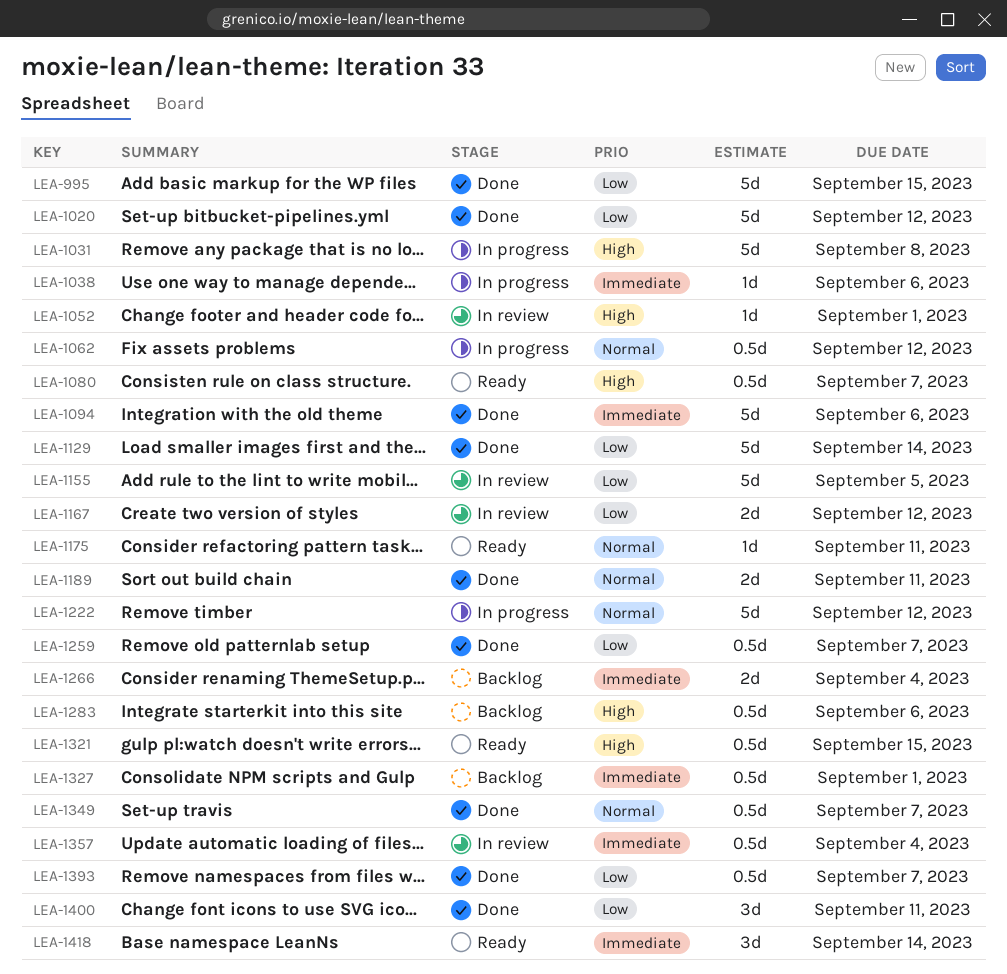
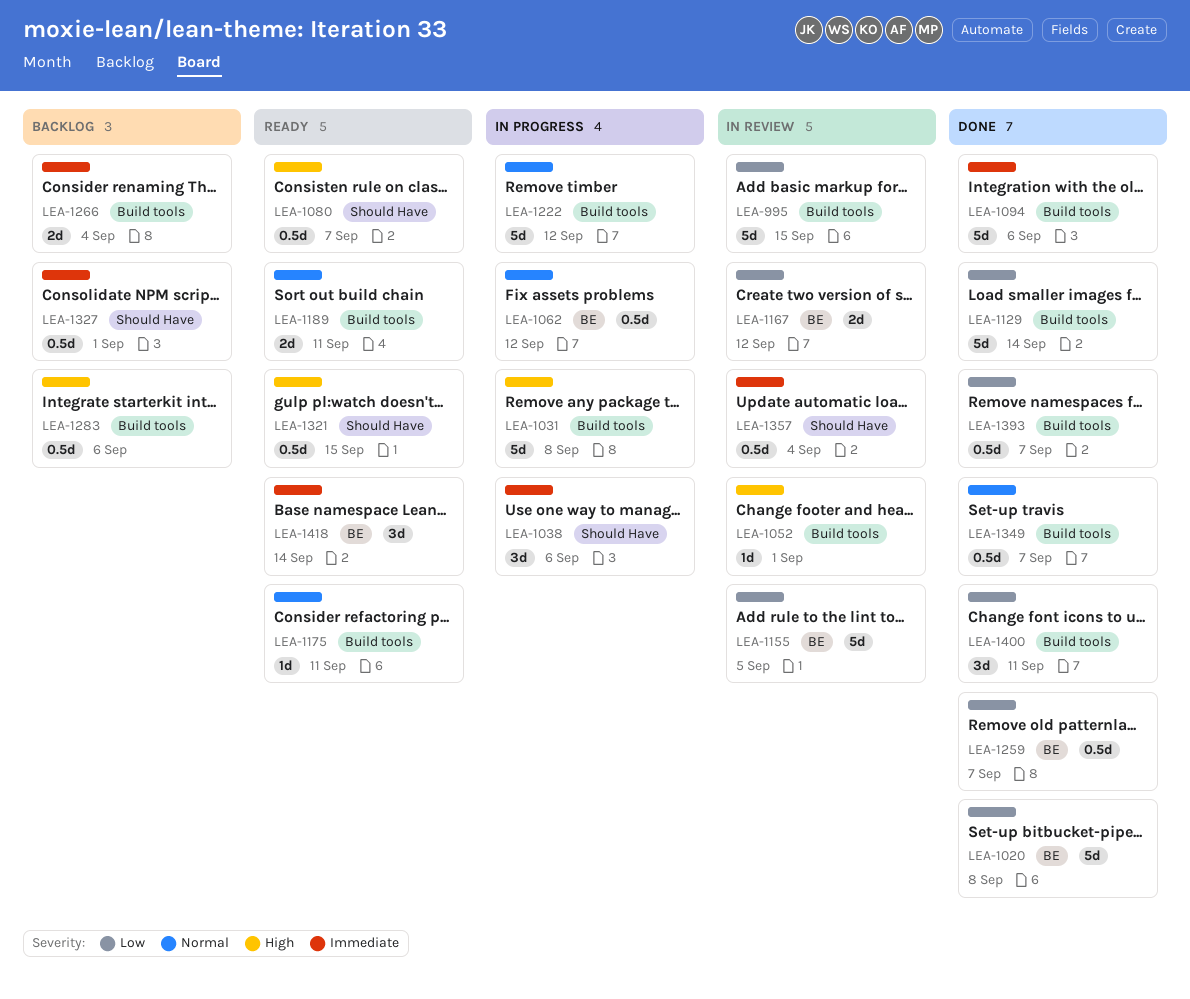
LEA-995, status: Done -> In review
LEA-1020, due: Sep 12 -> Sep 8
LEA-1038, estimate: 1d -> 3d
LEA-1189, status: Done -> Ready

